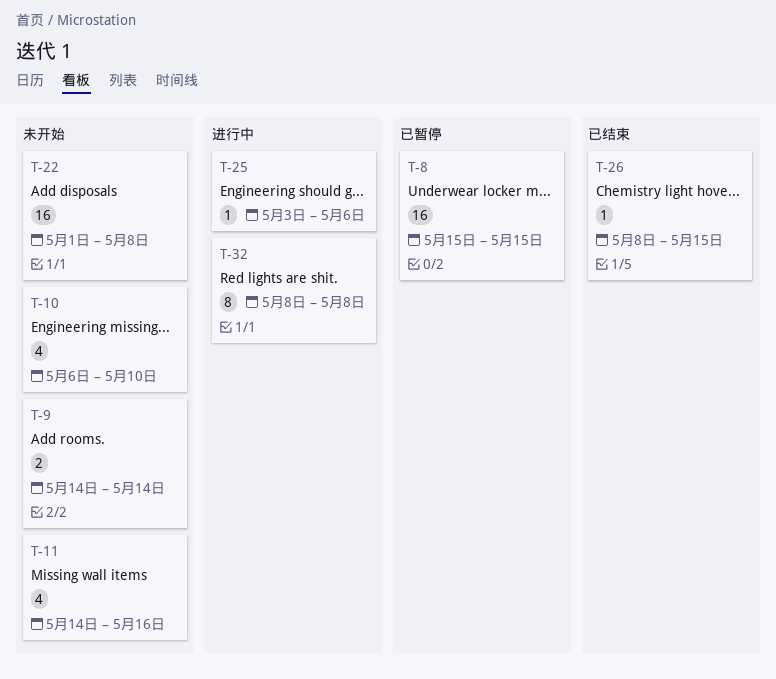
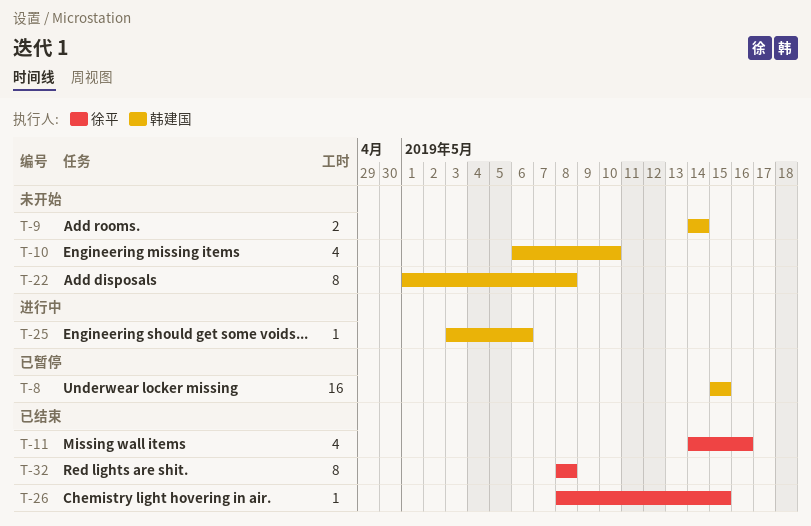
T-11, status: 未开始 -> 已结束
T-22, estimate: 16 -> 8
T-32, status: 进行中 -> 已结束

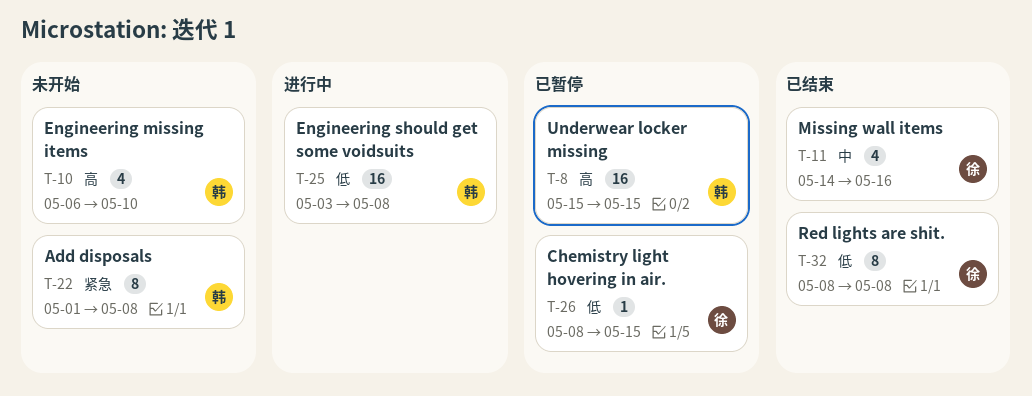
T-9: present -> none
T-25, estimate: 1 -> 16
T-25, due: May 6 -> May 8
T-26, status: 已结束 -> 已暂停

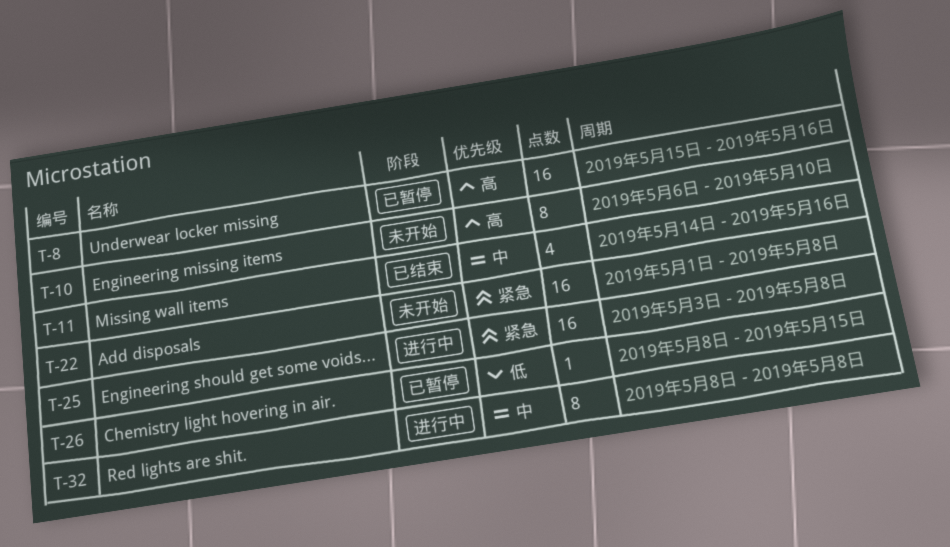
T-8, due: May 15 -> May 16
T-10, estimate: 4 -> 8
T-22, estimate: 8 -> 16
T-25, priority: 低 -> 紧急
T-32, status: 已结束 -> 进行中
T-32, priority: 低 -> 中

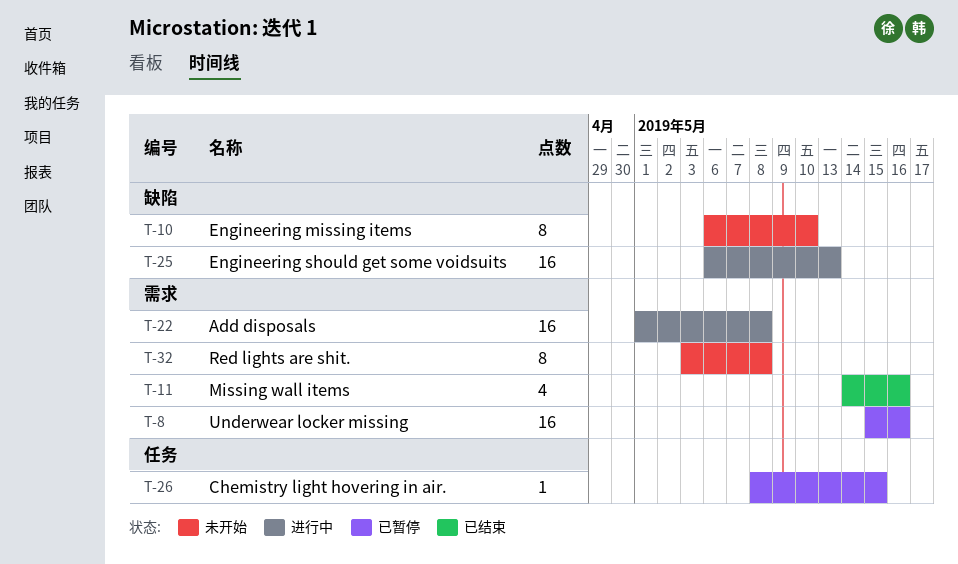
T-22, status: 未开始 -> 进行中
T-25, start: May 3 -> May 6
T-25, due: May 8 -> May 13
T-32, status: 进行中 -> 未开始
T-32, start: May 8 -> May 3

